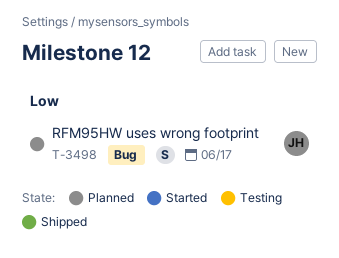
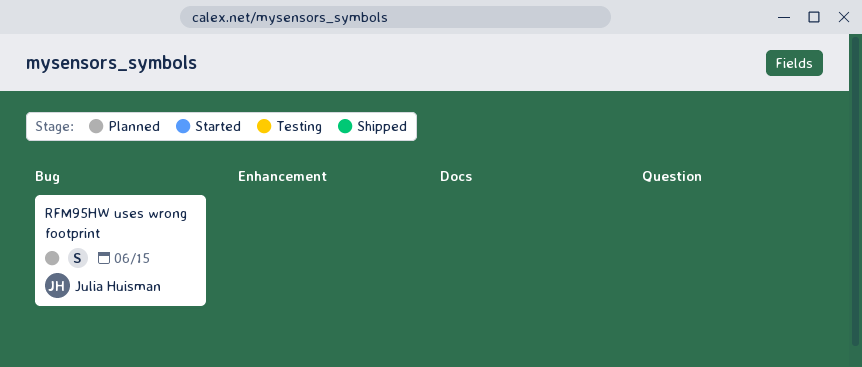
RFM95HW uses wrong footprint, due: Jun 17 -> Jun 15

